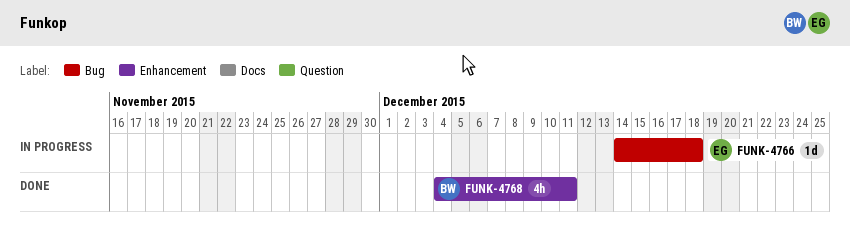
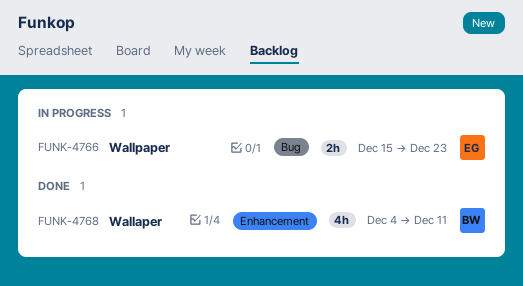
FUNK-4766, estimate: 1d -> 2h
FUNK-4766, start: Dec 14 -> Dec 15
FUNK-4766, due: Dec 18 -> Dec 23

